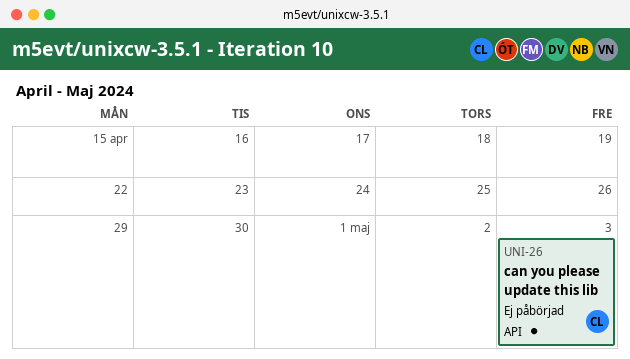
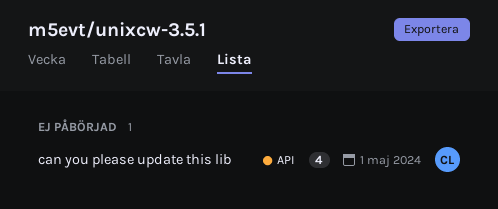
can you please update this lib, estimate: 1 -> 4
can you please update this lib, due: May 3 -> May 1

